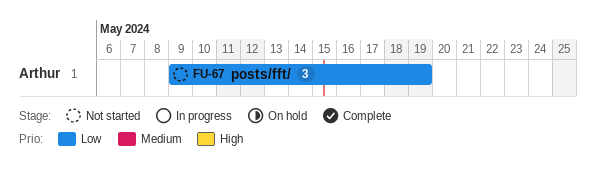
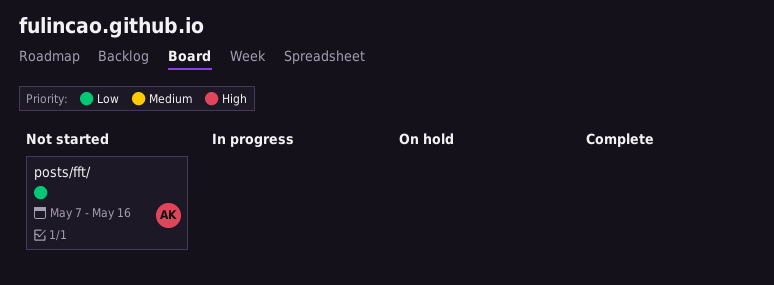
posts/fft/, start: May 9 -> May 7
posts/fft/, due: May 19 -> May 16

